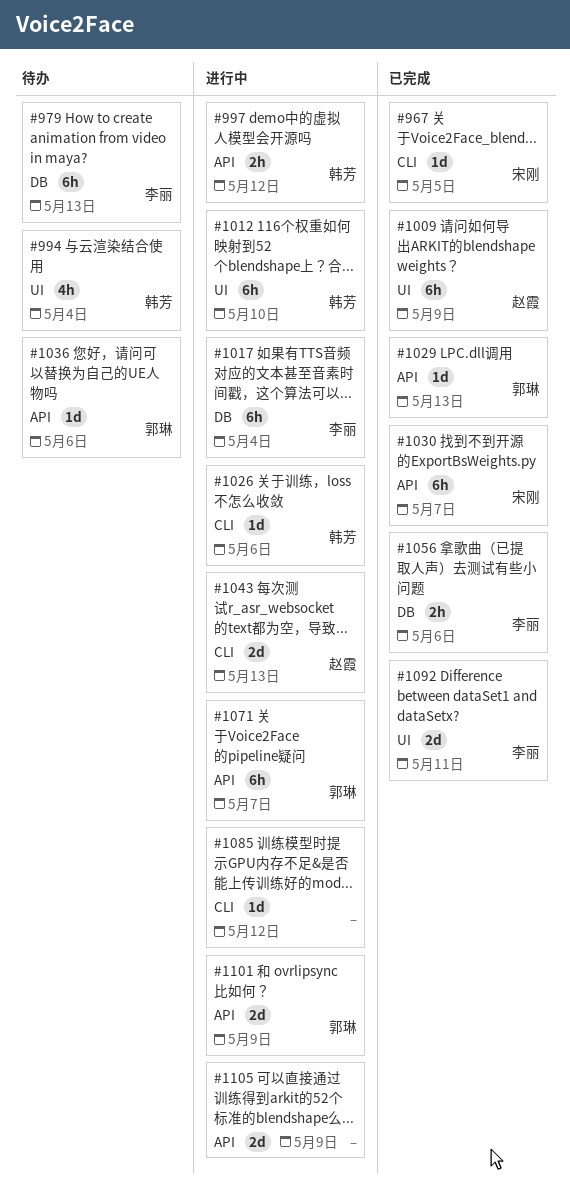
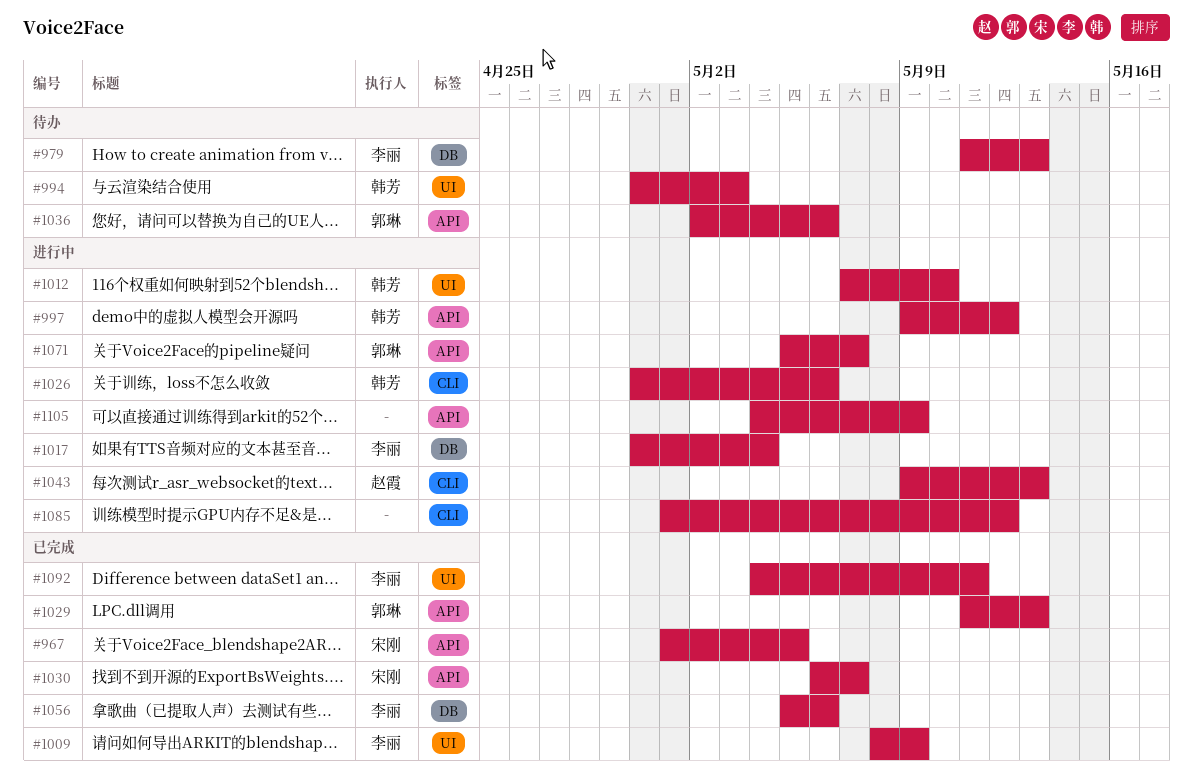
#967, label: CLI -> API
#994, due: May 4 -> May 3
#1009, owner: 赵霞 -> 李丽
#1101: present -> none

